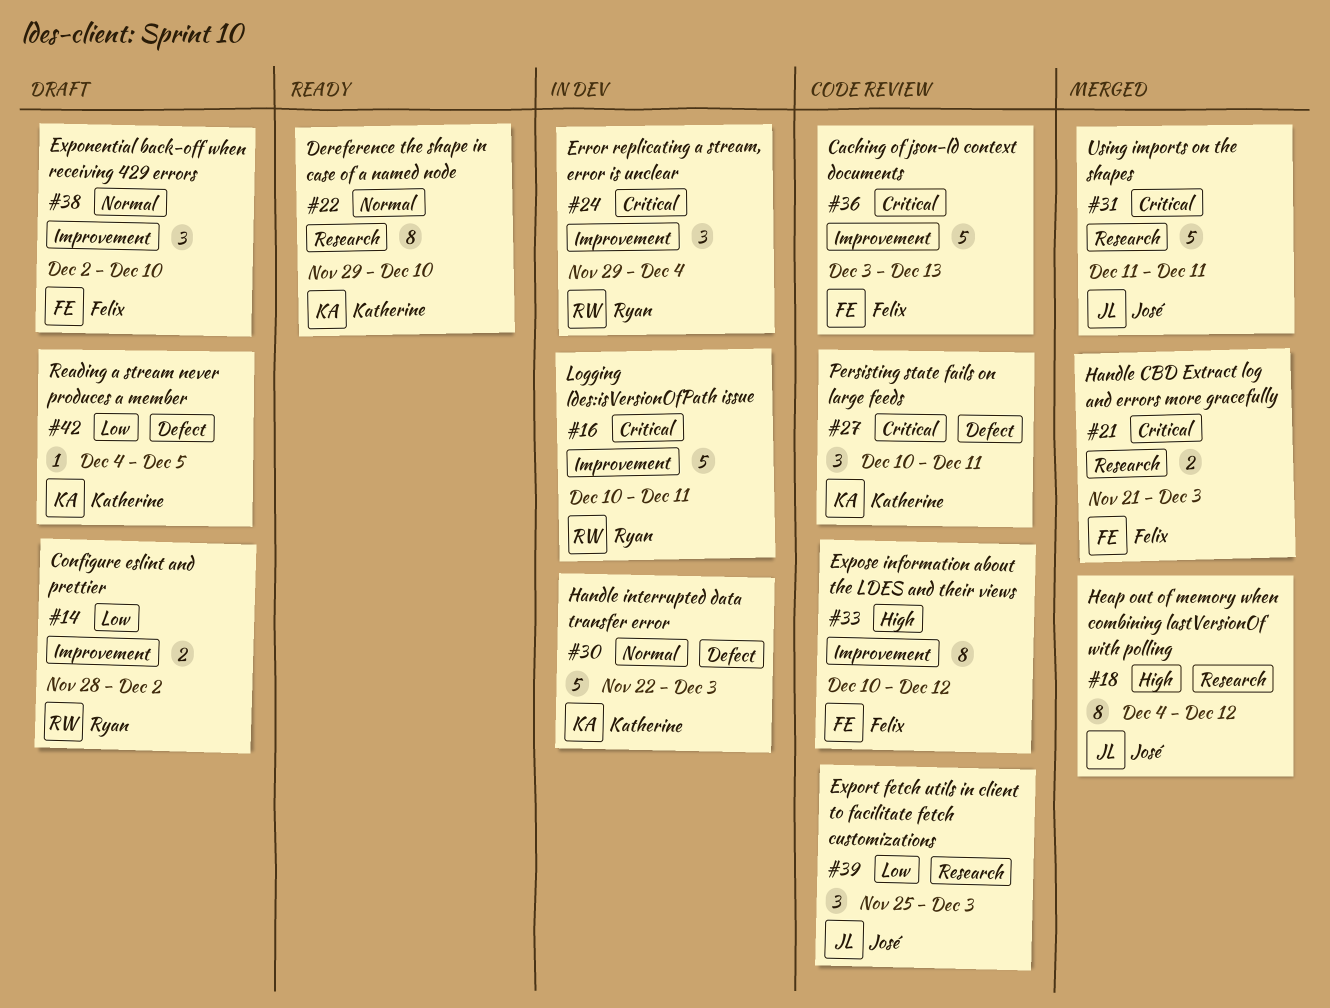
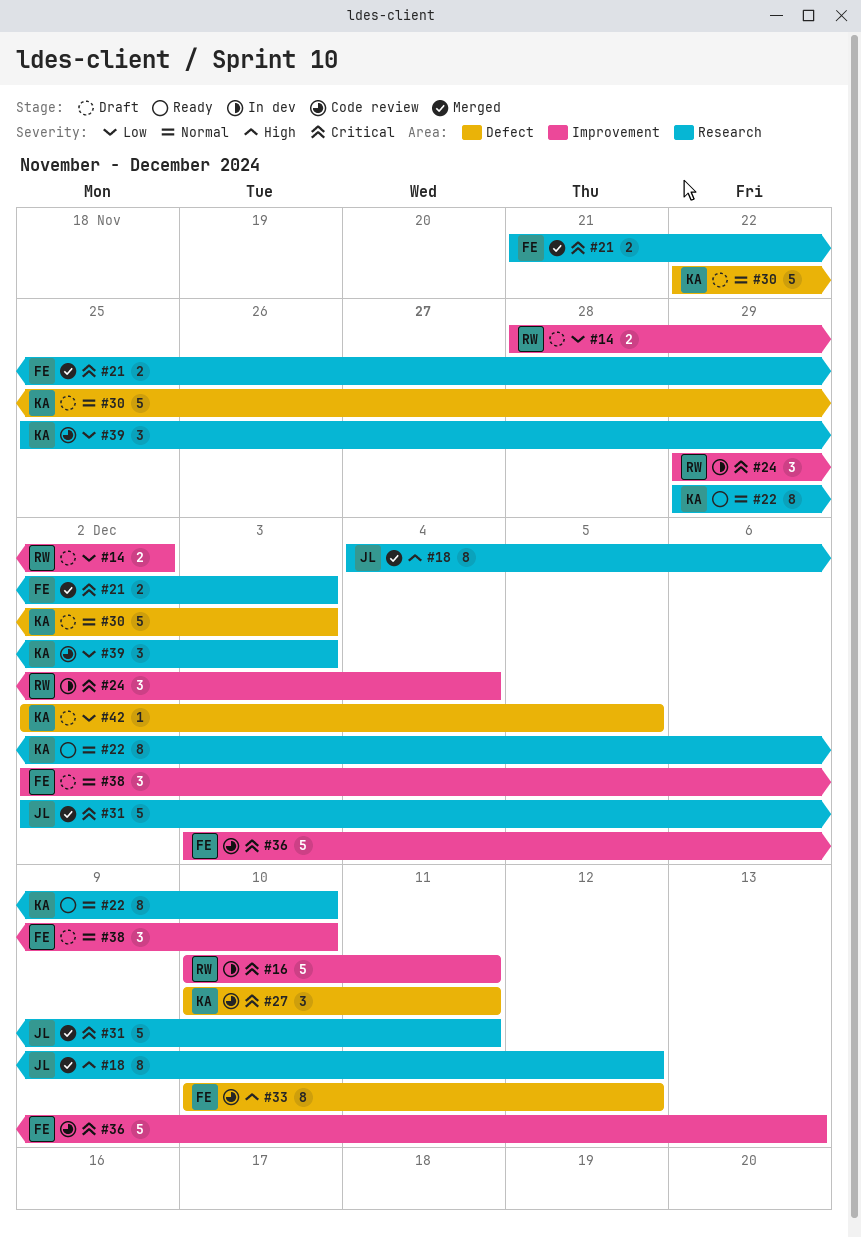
#30, status: In dev -> Draft
#31, start: Dec 11 -> Dec 2
#33, label: Improvement -> Defect
#39, owner: José -> Katherine
#42, start: Dec 4 -> Dec 2

